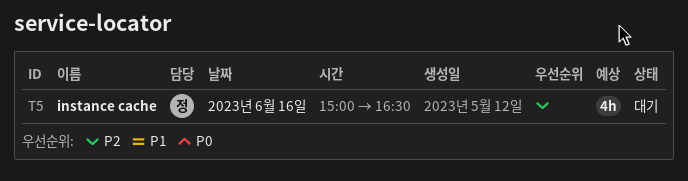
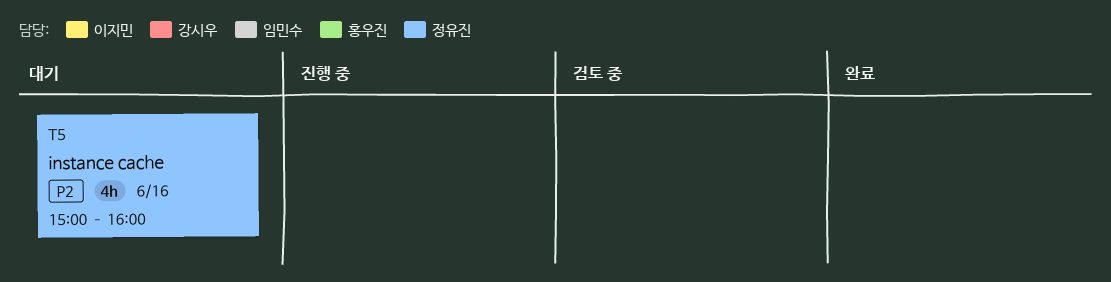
T5, ends: 16:30 -> 16:00

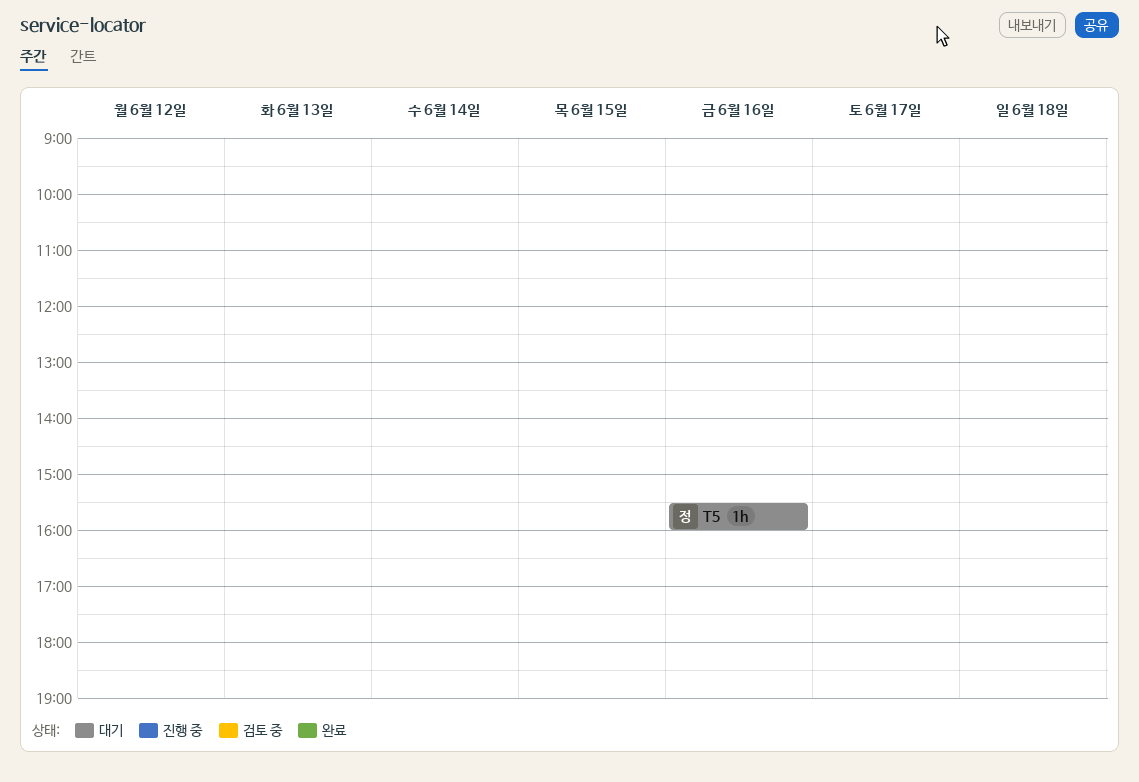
T5, estimate: 4h -> 1h
T5, begins: 15:00 -> 15:30

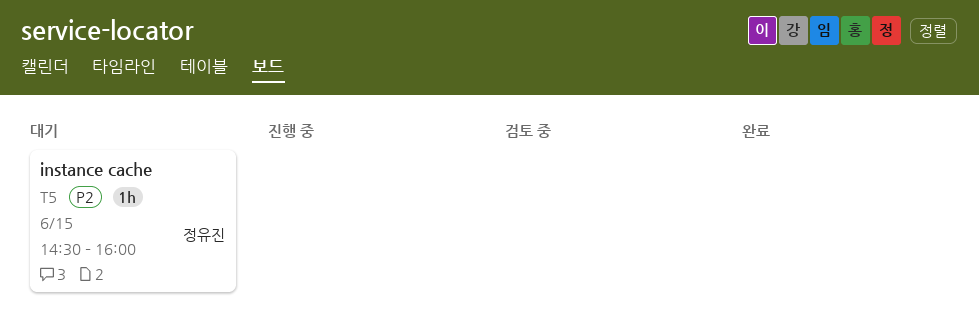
T5, day: Jun 16 -> Jun 15
T5, begins: 15:30 -> 14:30

